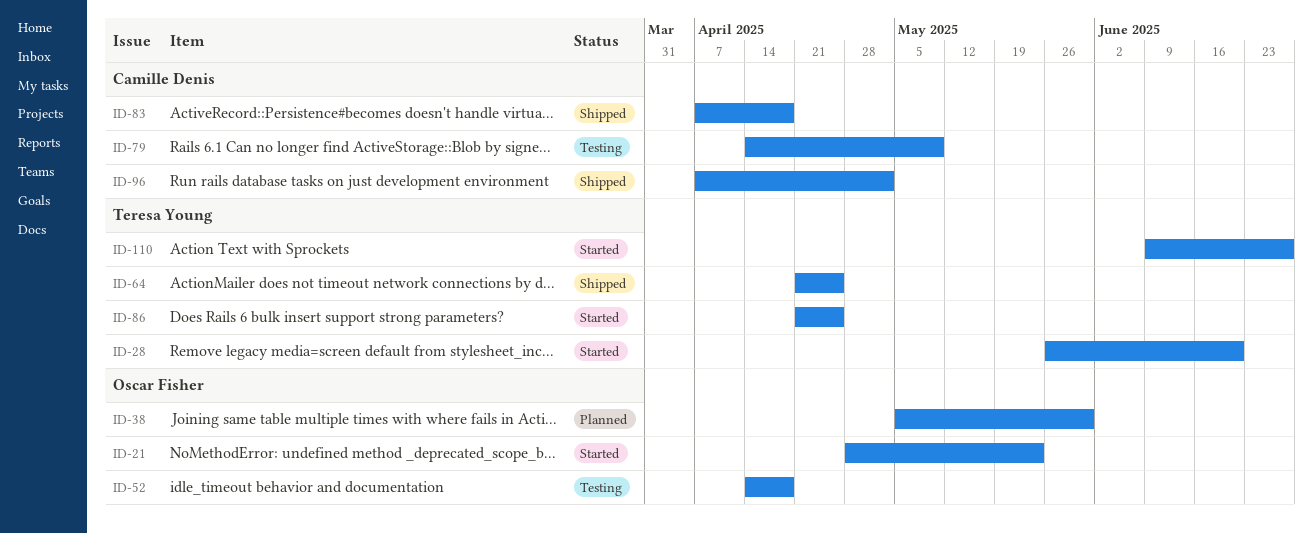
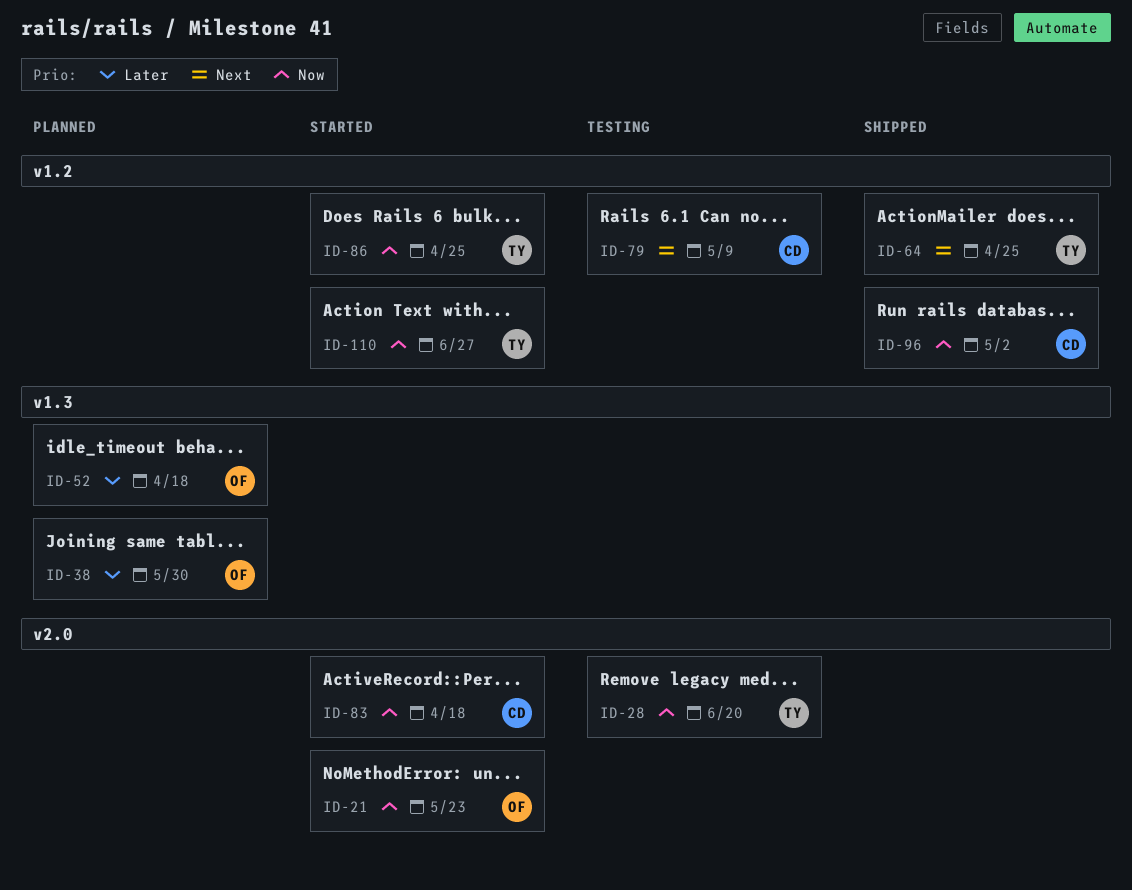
ID-28, status: Started -> Testing
ID-52, status: Testing -> Planned
ID-83, status: Shipped -> Started

